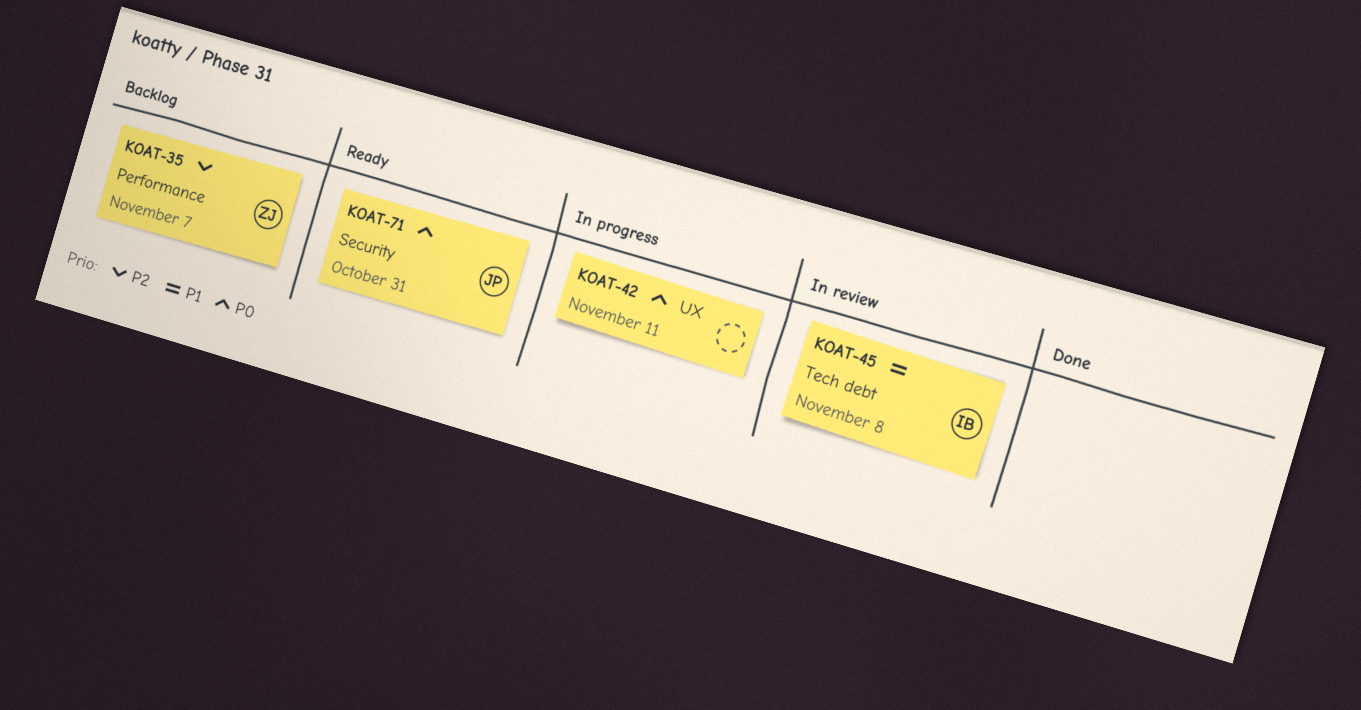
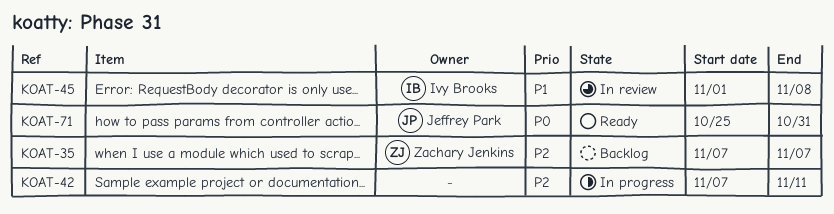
KOAT-42, priority: P0 -> P2

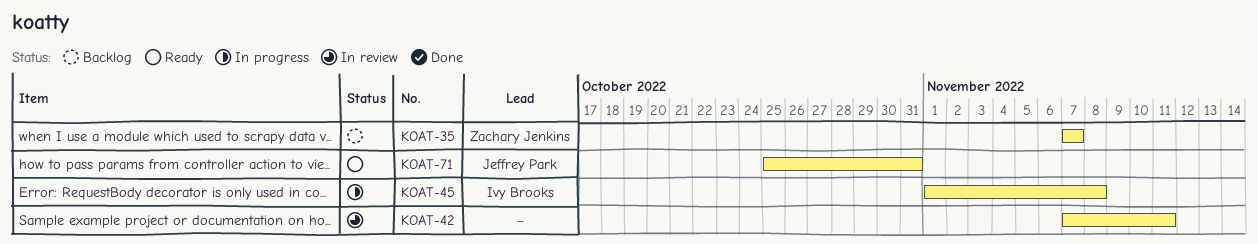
KOAT-42, status: In progress -> In review
KOAT-45, status: In review -> In progress

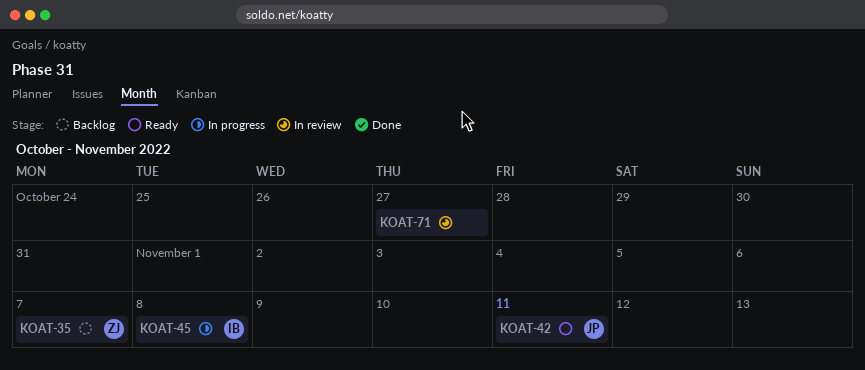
KOAT-42, status: In review -> Ready
KOAT-42, owner: none -> Jeffrey Park
KOAT-71, status: Ready -> In review
KOAT-71, owner: Jeffrey Park -> none
KOAT-71, due: Oct 31 -> Oct 27

